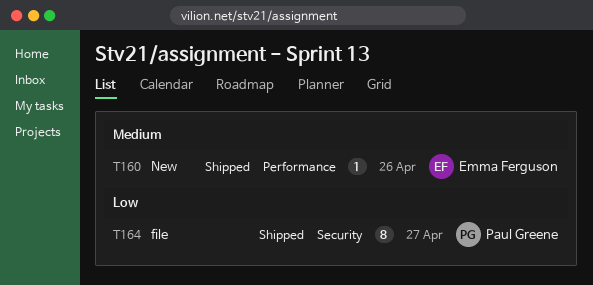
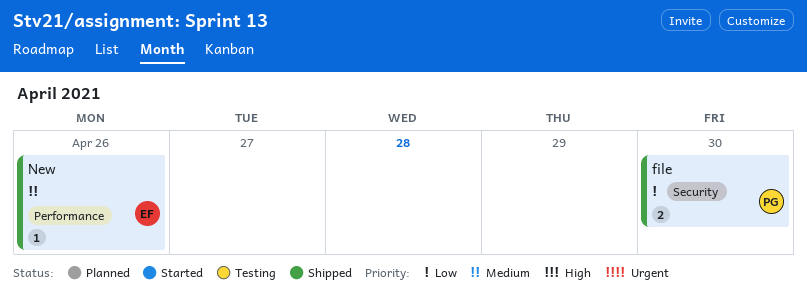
file, estimate: 8 -> 2
file, due: Apr 27 -> Apr 30

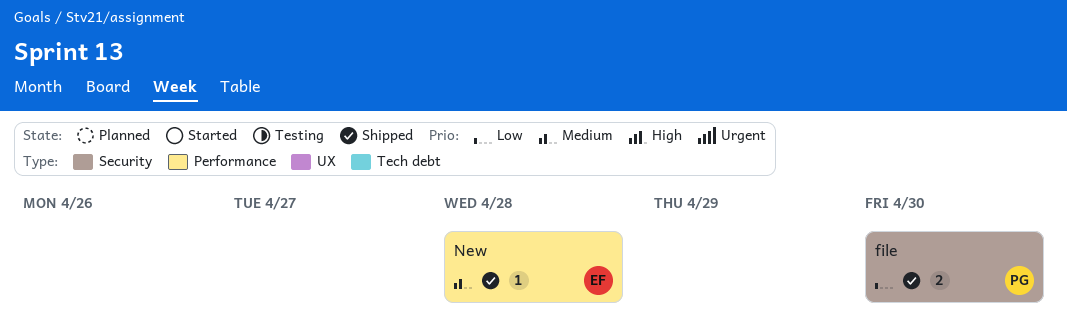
New, due: Apr 26 -> Apr 28

